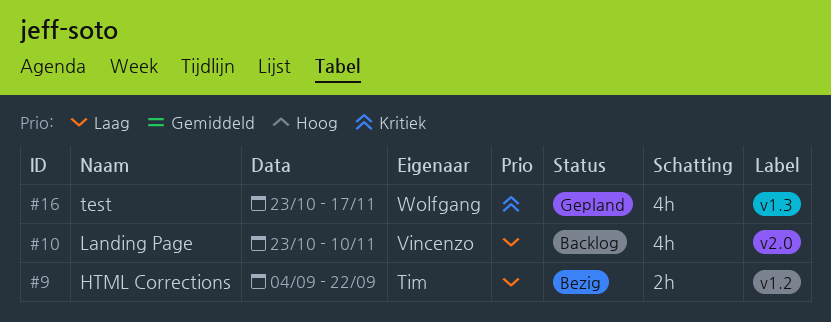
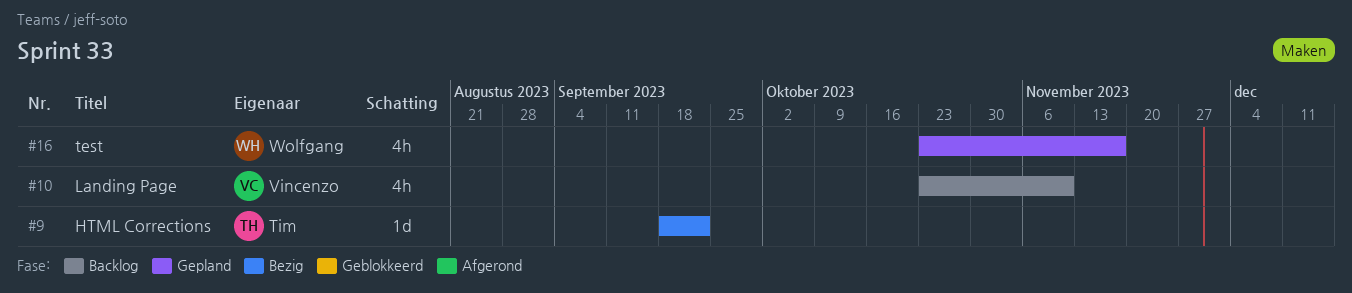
#9, estimate: 2h -> 1d
#9, start: Sep 4 -> Sep 18

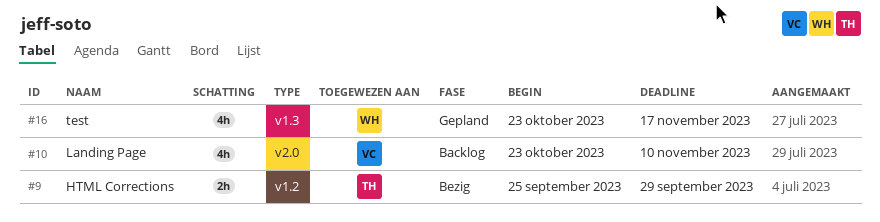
#9, estimate: 1d -> 2h
#9, start: Sep 18 -> Sep 25
#9, due: Sep 22 -> Sep 29

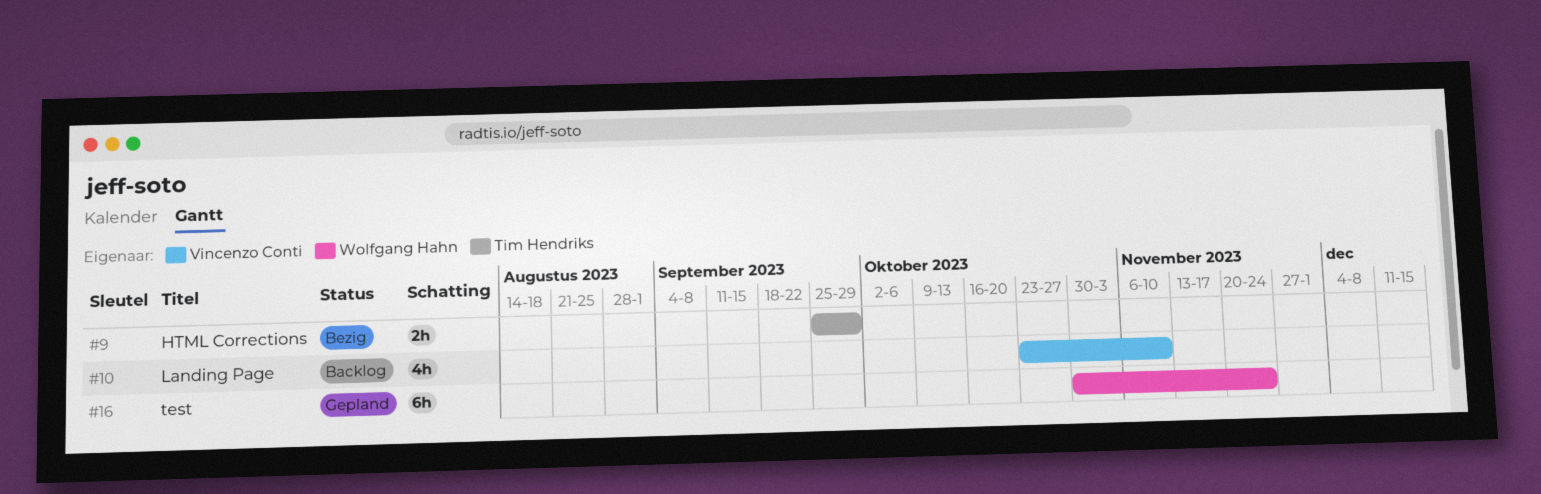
#16, estimate: 4h -> 6h
#16, start: Oct 23 -> Oct 30
#16, due: Nov 17 -> Nov 24

